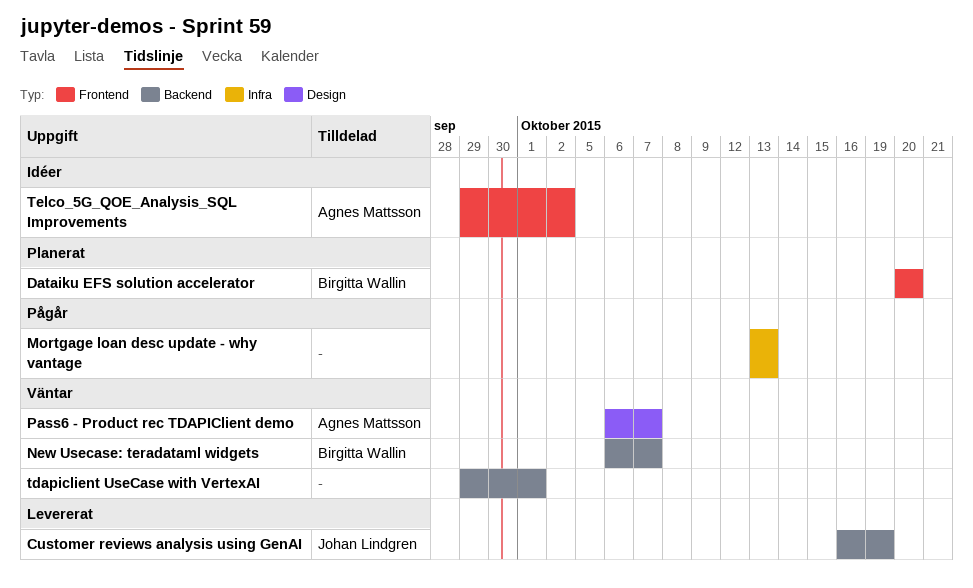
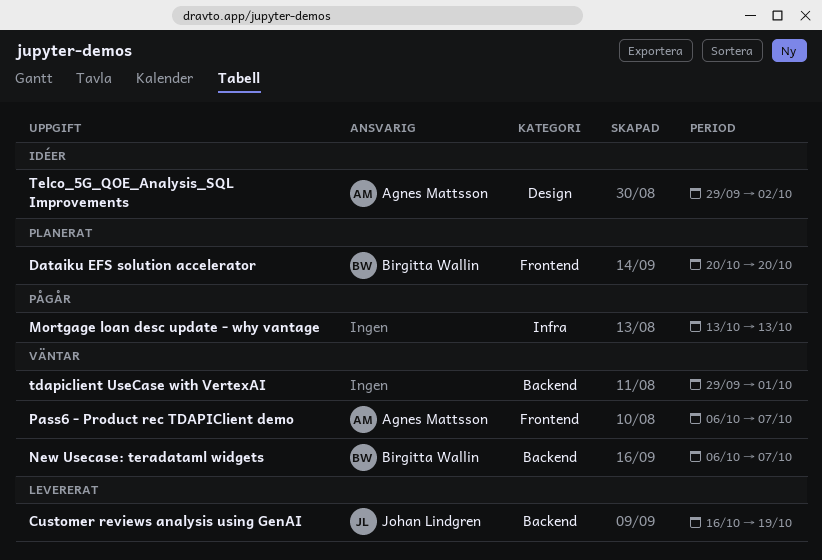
Pass6 - Product rec TDAPIClient demo, label: Design -> Frontend
Telco_5G_QOE_Analysis_SQL Improvements, label: Frontend -> Design

